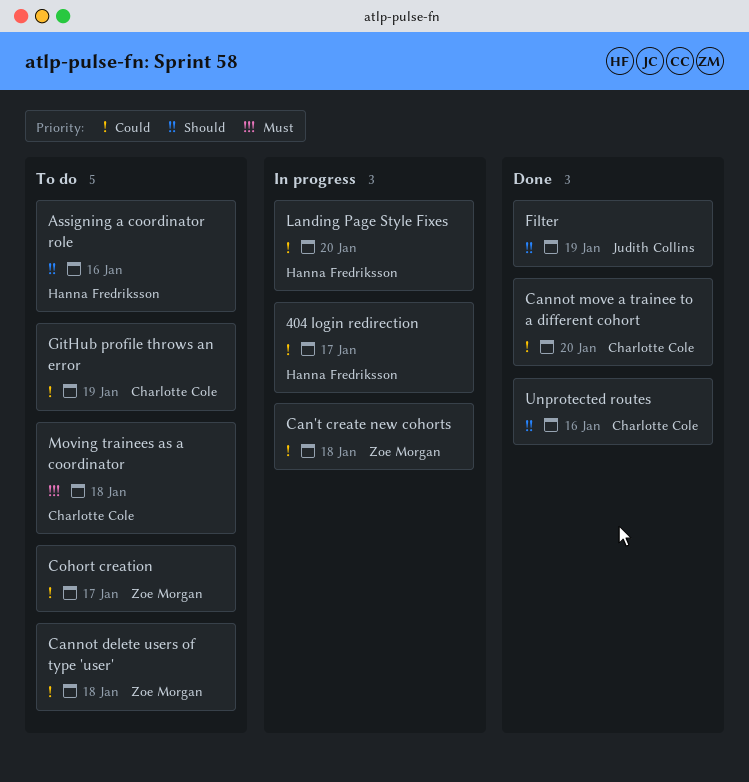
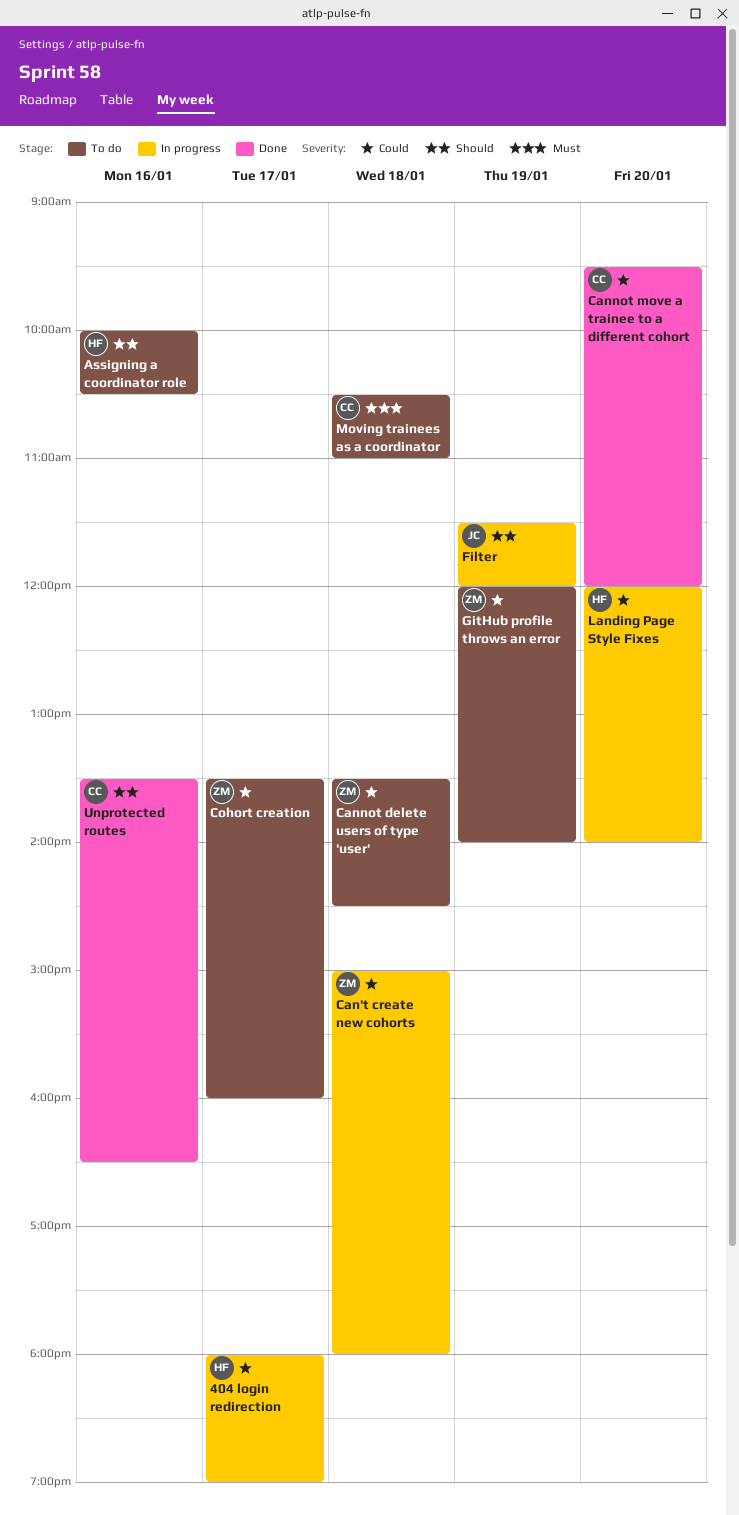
Filter, status: Done -> In progress
GitHub profile throws an error, owner: Charlotte Cole -> Zoe Morgan

